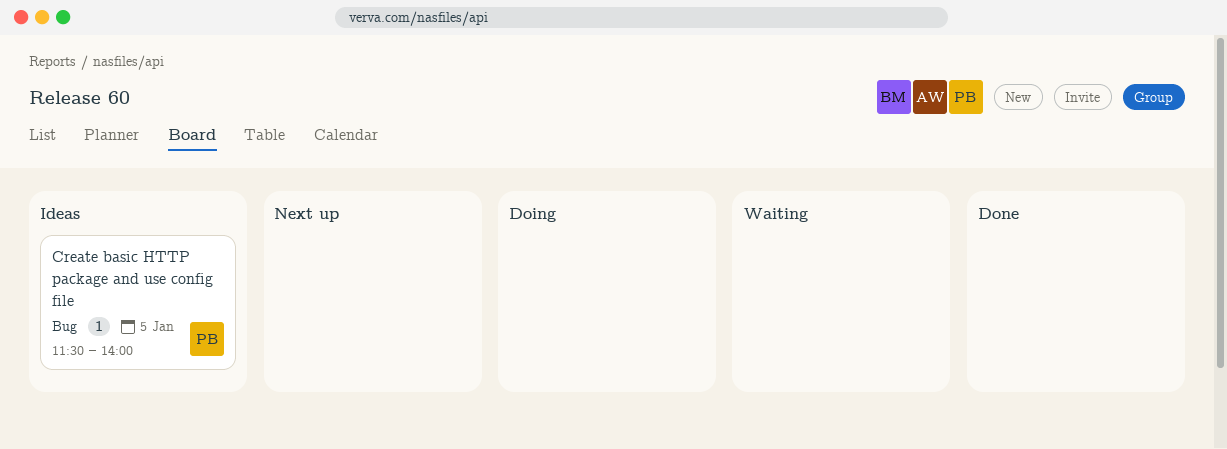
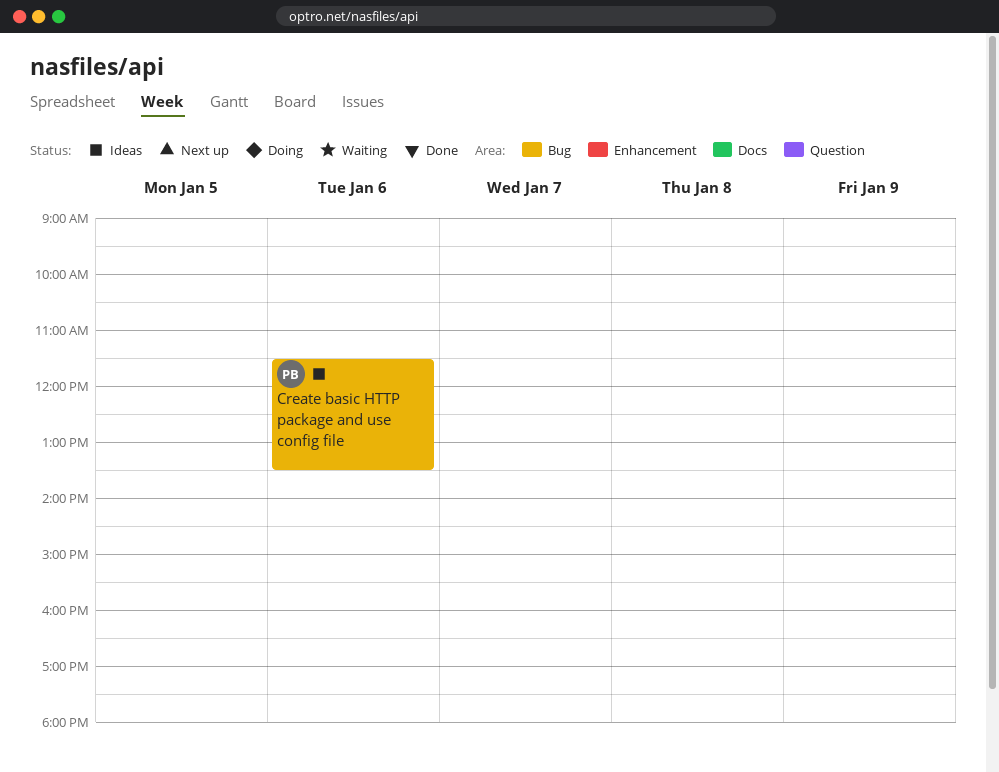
Create basic HTTP package and use config file, day: Jan 5 -> Jan 6
Create basic HTTP package and use config file, ends: 14:00 -> 13:30

